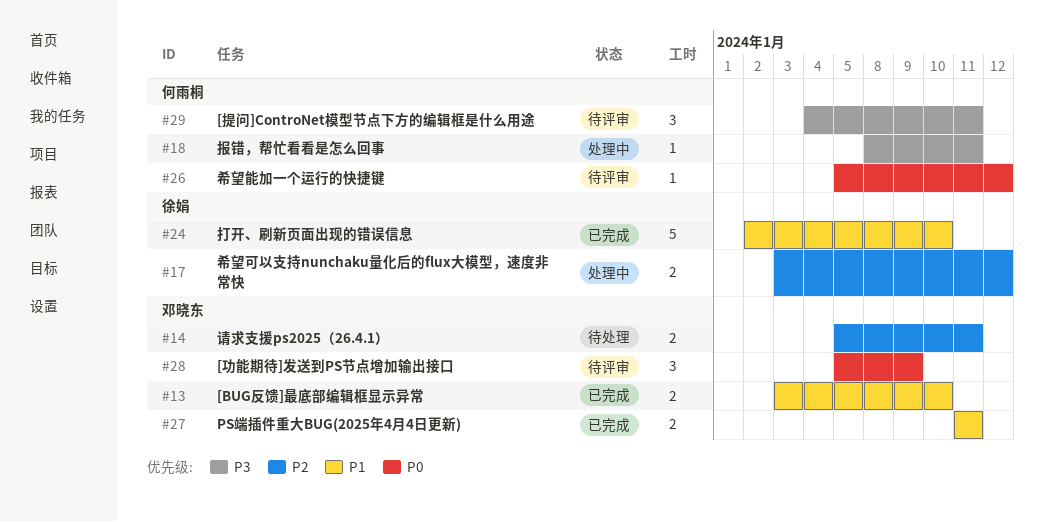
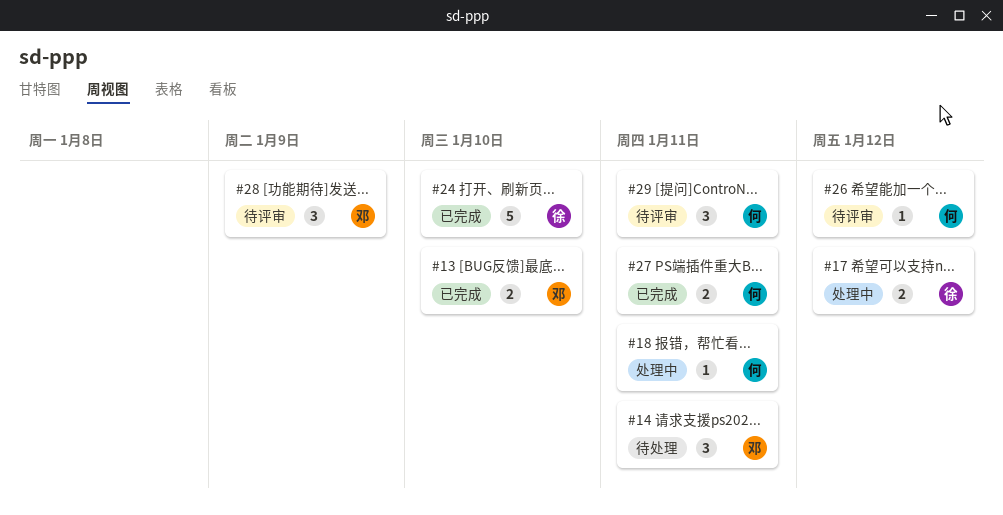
#14, estimate: 2 -> 3
#27, owner: 邓晓东 -> 何雨桐

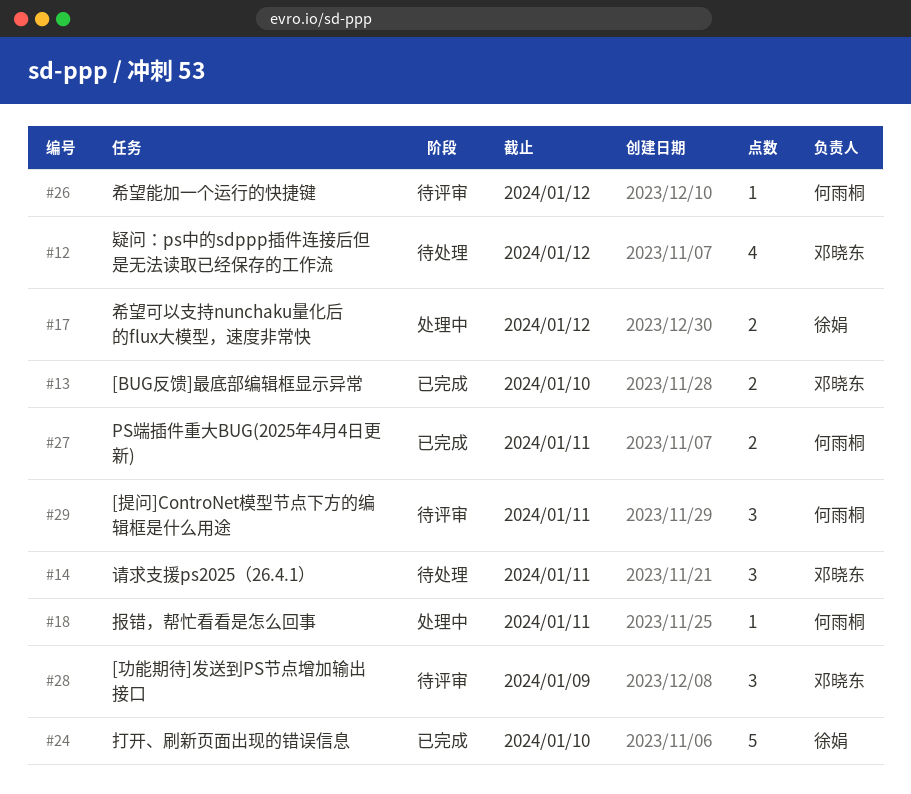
#12: none -> present

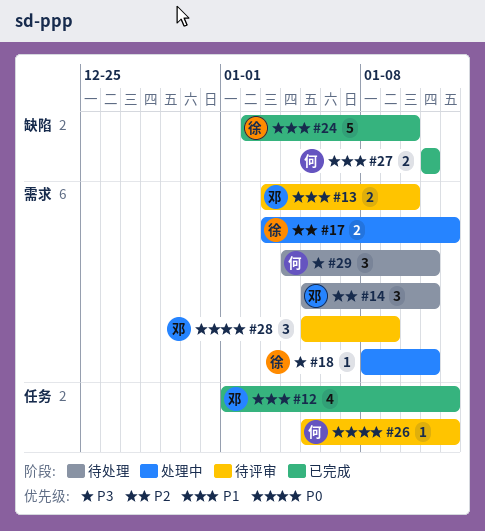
#12, status: 待处理 -> 已完成
#13, status: 已完成 -> 待评审
#18, owner: 何雨桐 -> 徐娟
#29, status: 待评审 -> 待处理

